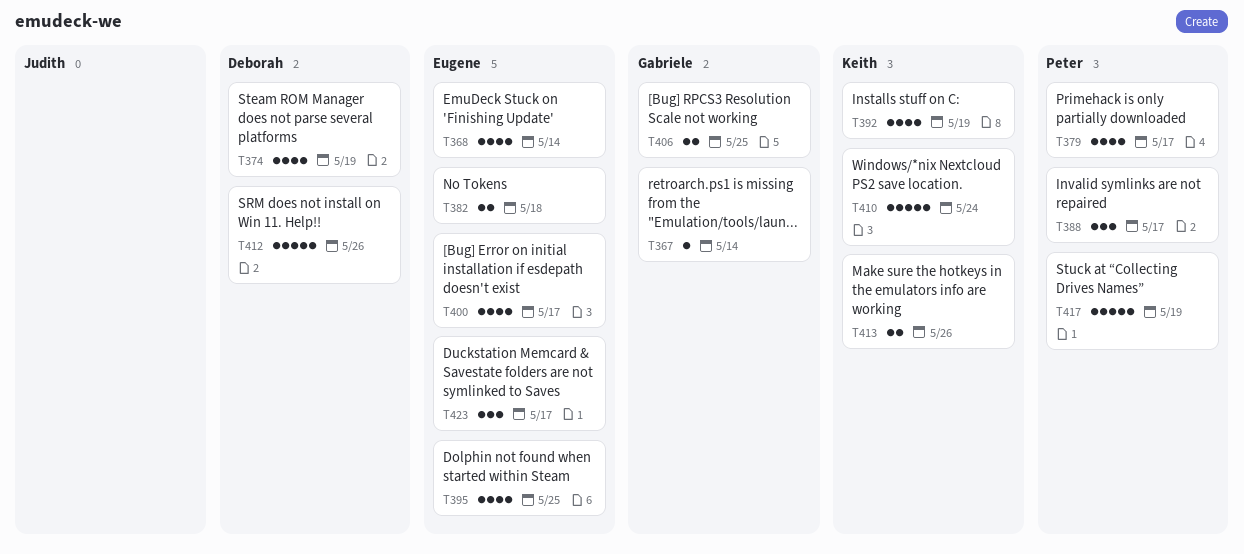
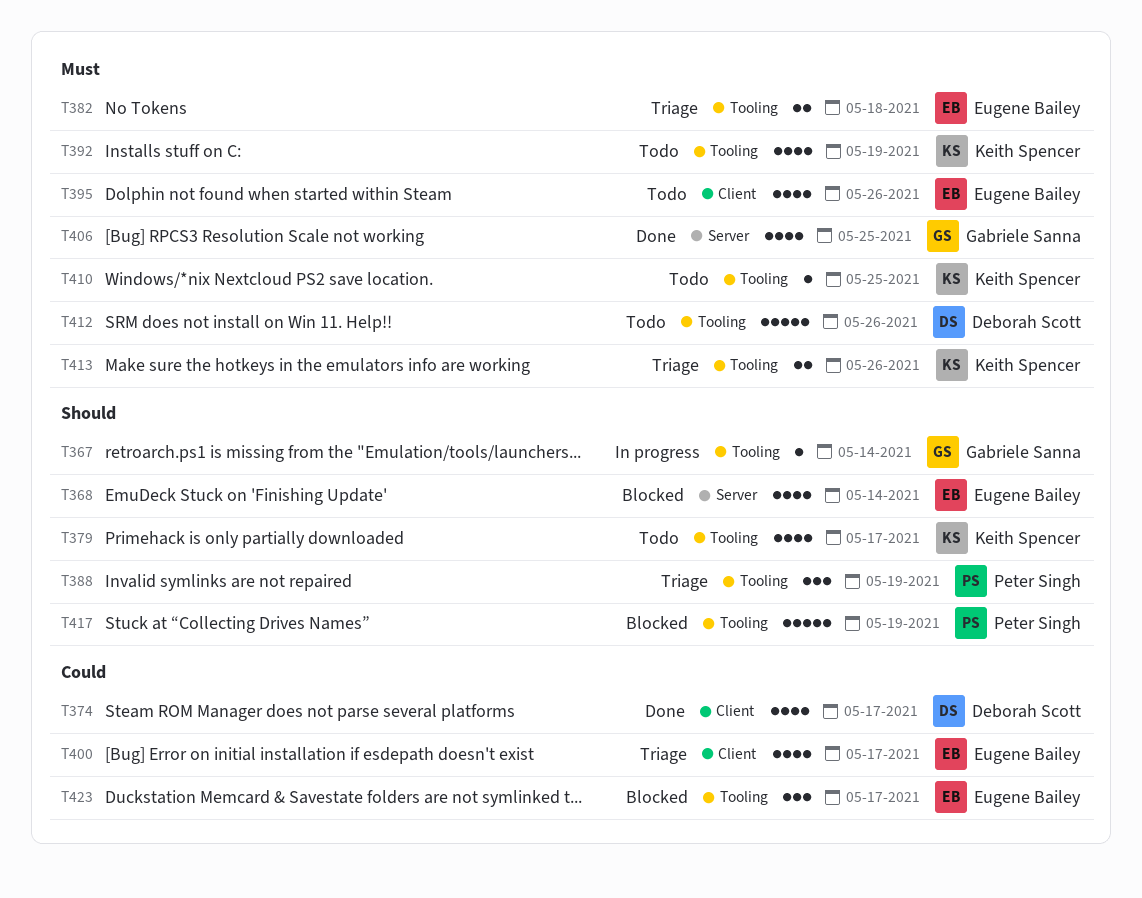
T374, due: May 19 -> May 17
T379, owner: Peter Singh -> Keith Spencer
T388, due: May 17 -> May 19
T395, due: May 25 -> May 26
T406, estimate: 2 -> 4
T410, estimate: 5 -> 1
T410, due: May 24 -> May 25

